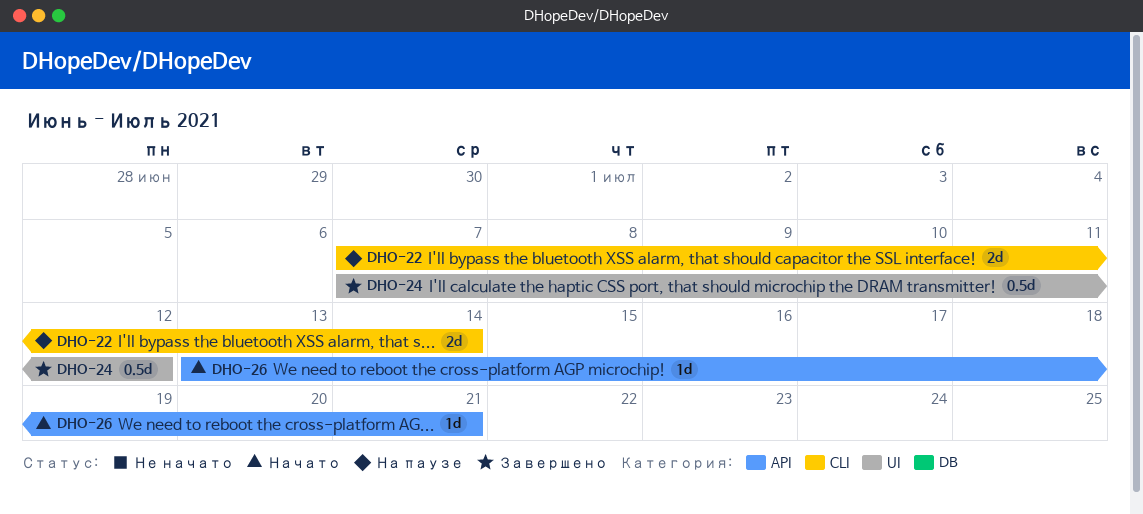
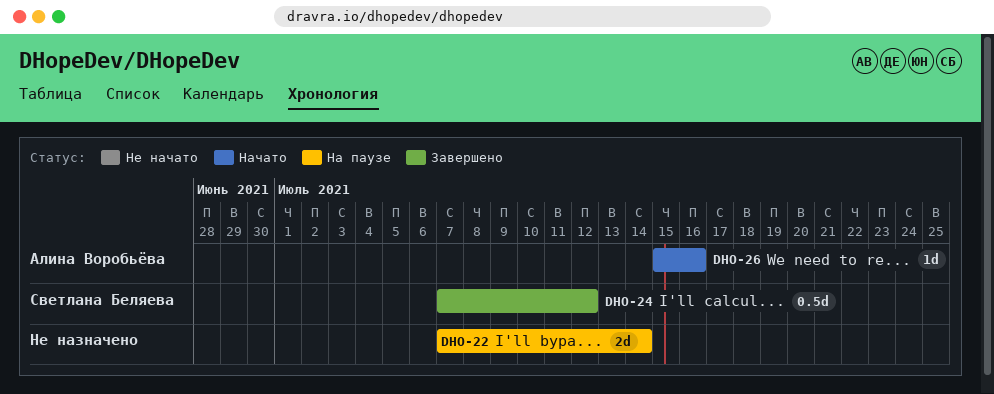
DHO-26, start: Jul 13 -> Jul 15
DHO-26, due: Jul 21 -> Jul 16

